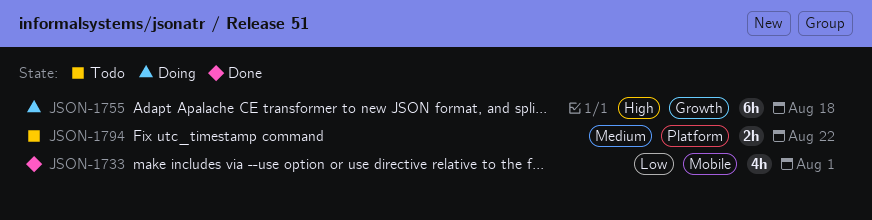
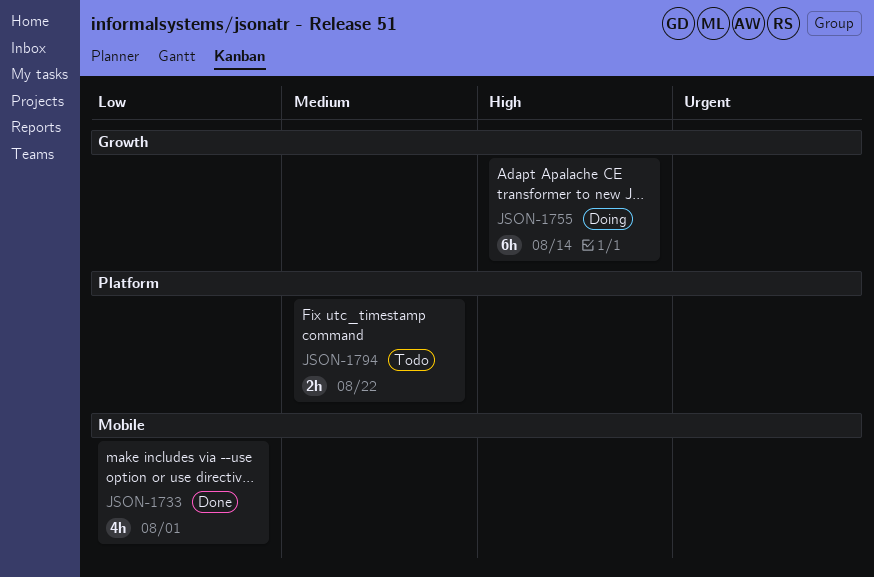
JSON-1755, due: Aug 18 -> Aug 14

